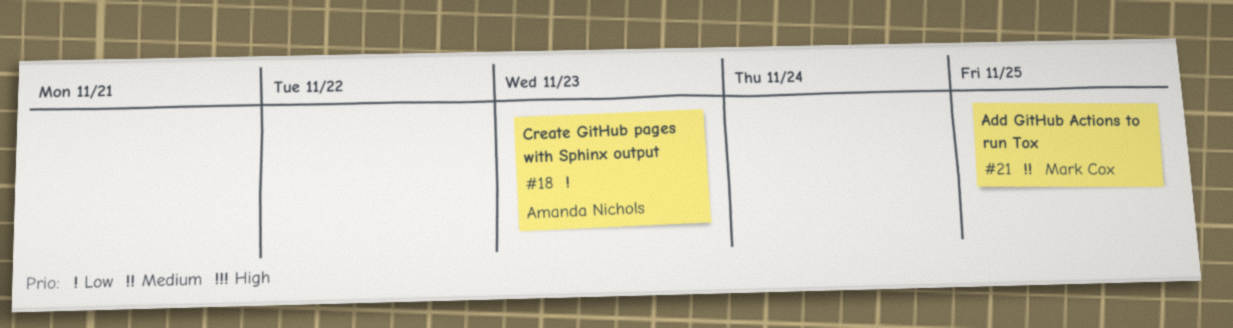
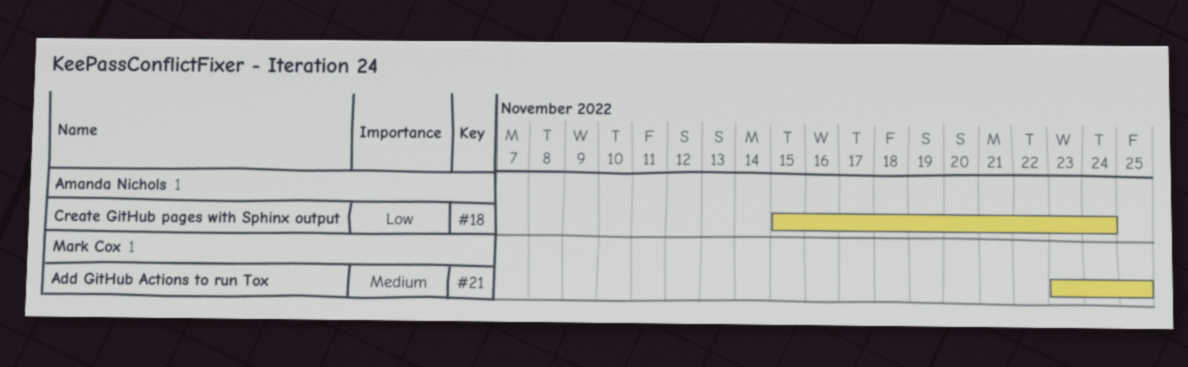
#18, due: Nov 23 -> Nov 24

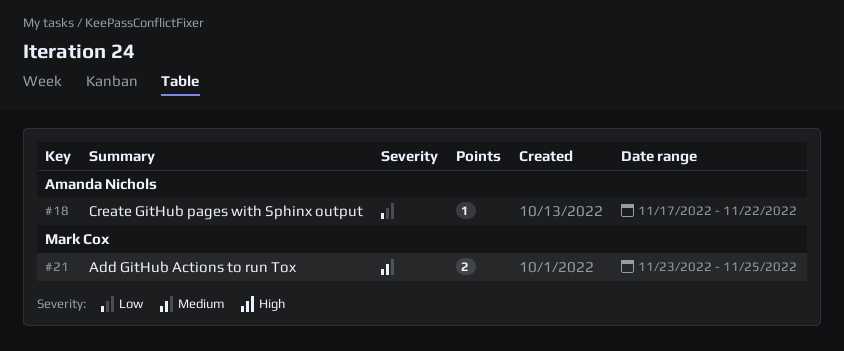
#18, start: Nov 15 -> Nov 17
#18, due: Nov 24 -> Nov 22

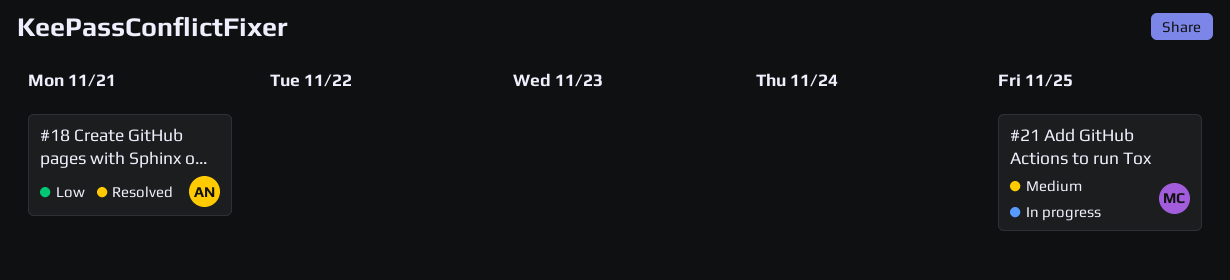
#18, due: Nov 22 -> Nov 21

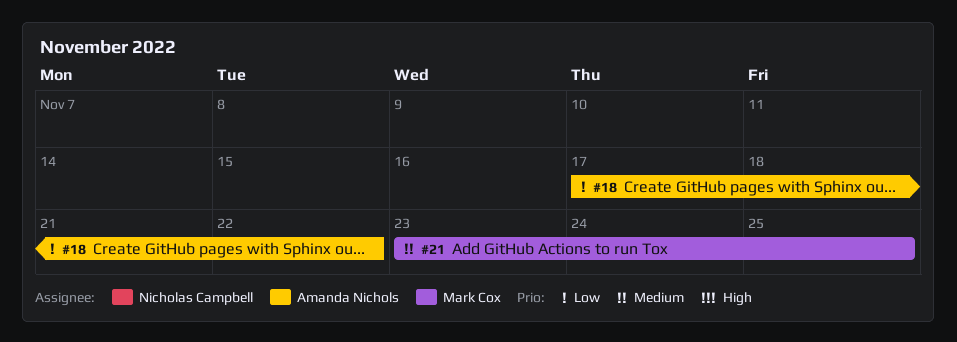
#18, due: Nov 21 -> Nov 22

